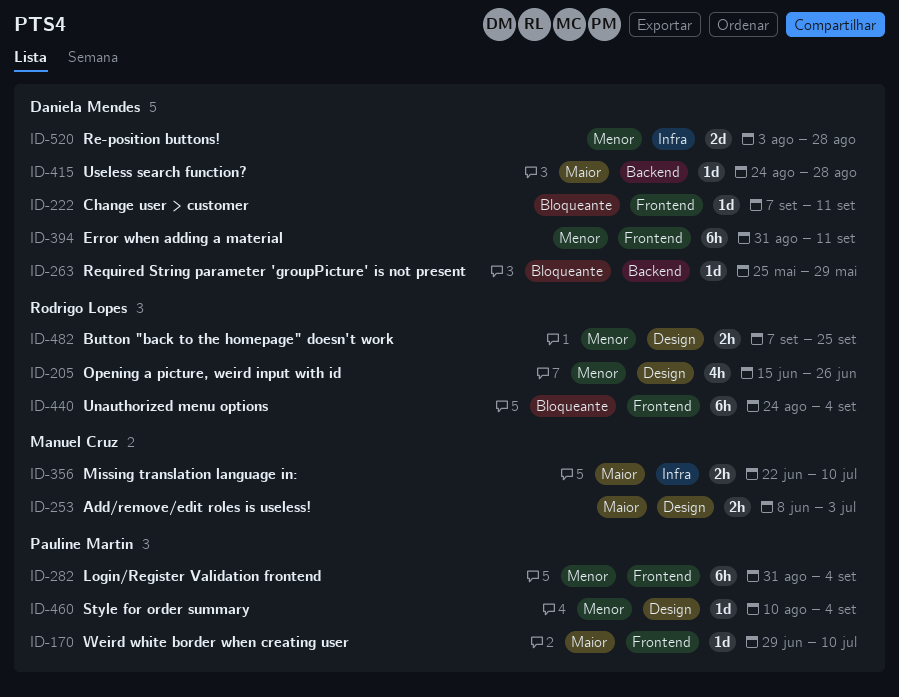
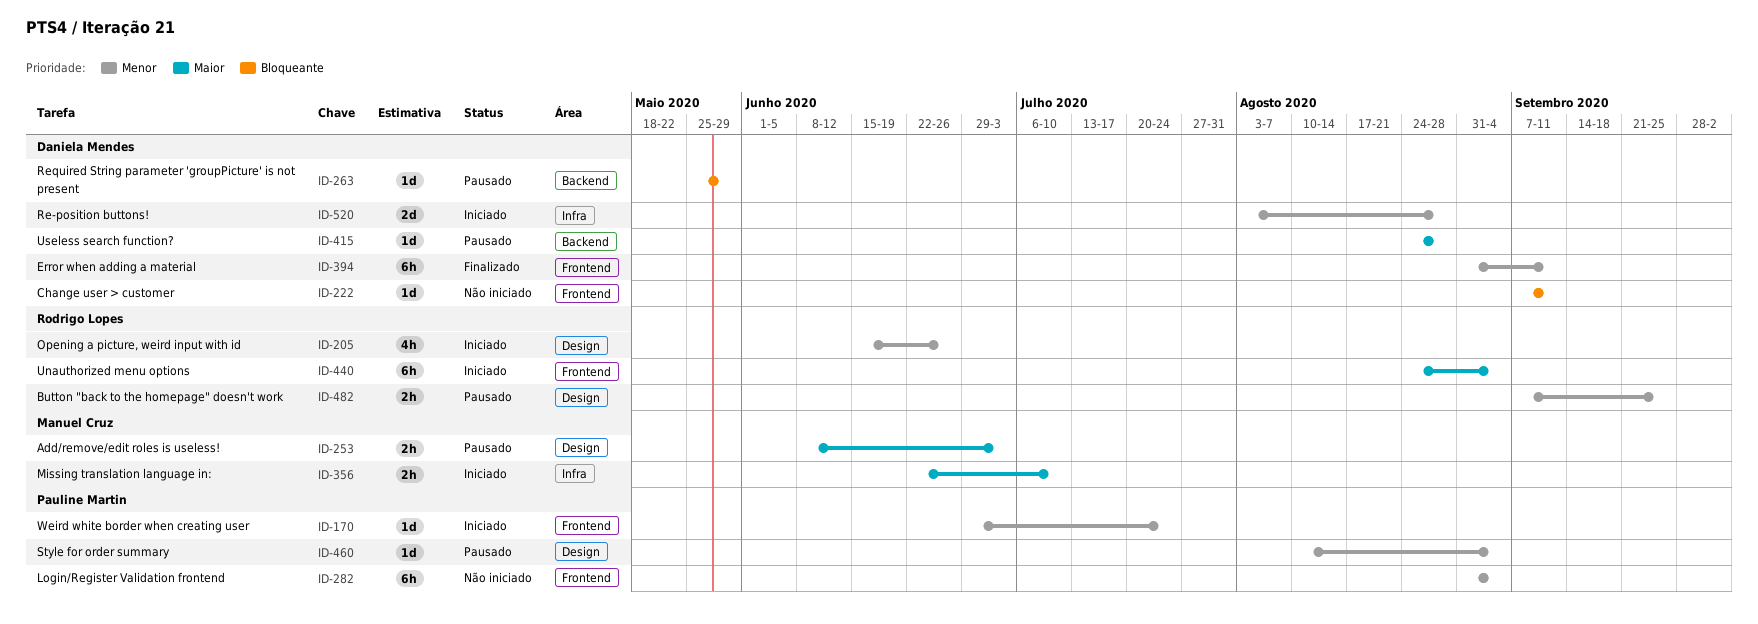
ID-170, priority: Maior -> Menor
ID-170, due: Jul 10 -> Jul 24
ID-440, priority: Bloqueante -> Maior

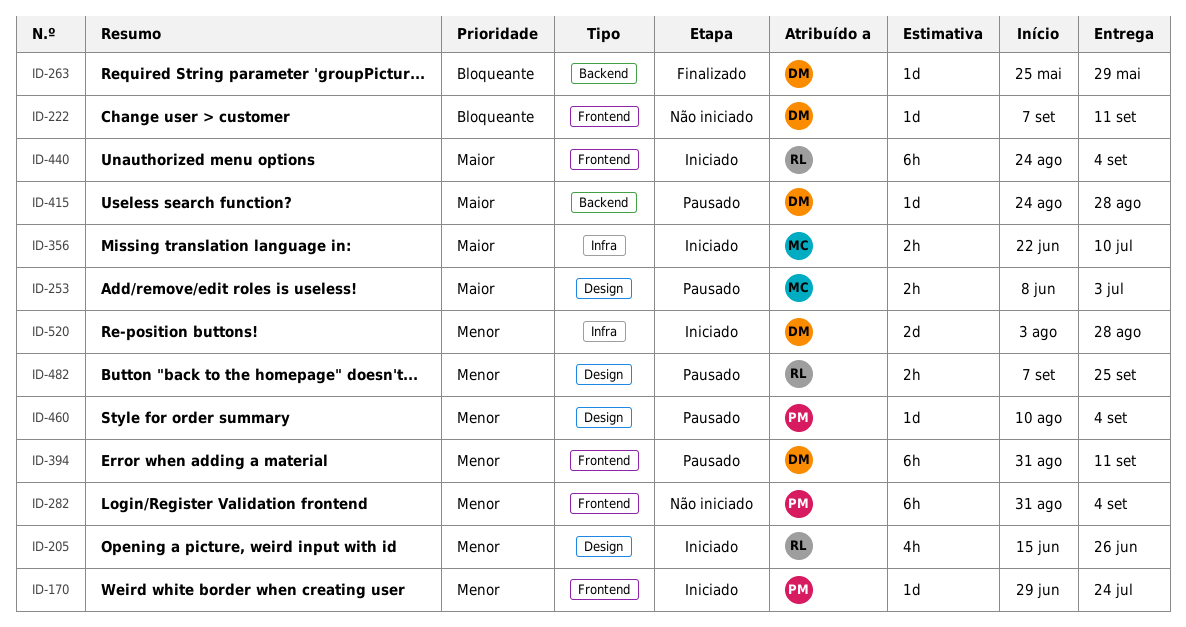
ID-263, status: Pausado -> Finalizado
ID-394, status: Finalizado -> Pausado

